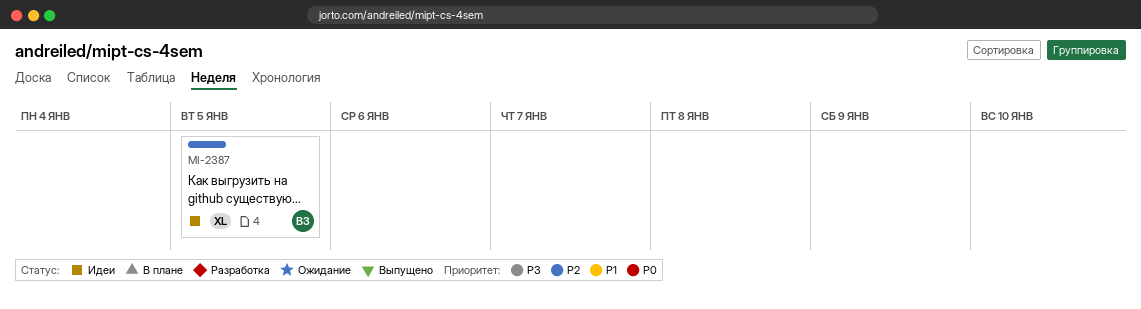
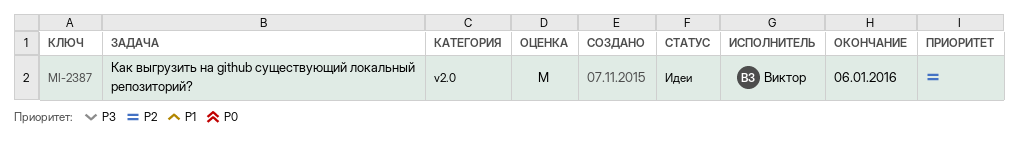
MI-2387, estimate: XL -> M
MI-2387, due: Jan 5 -> Jan 6

